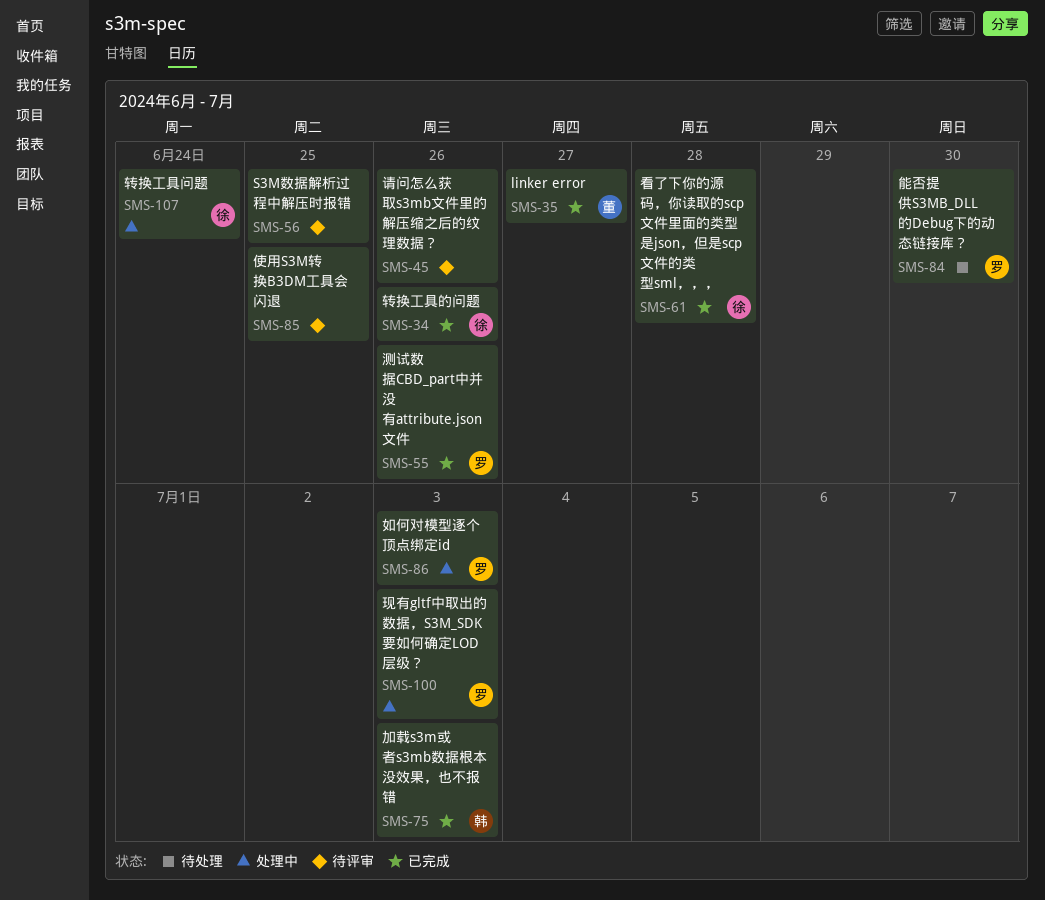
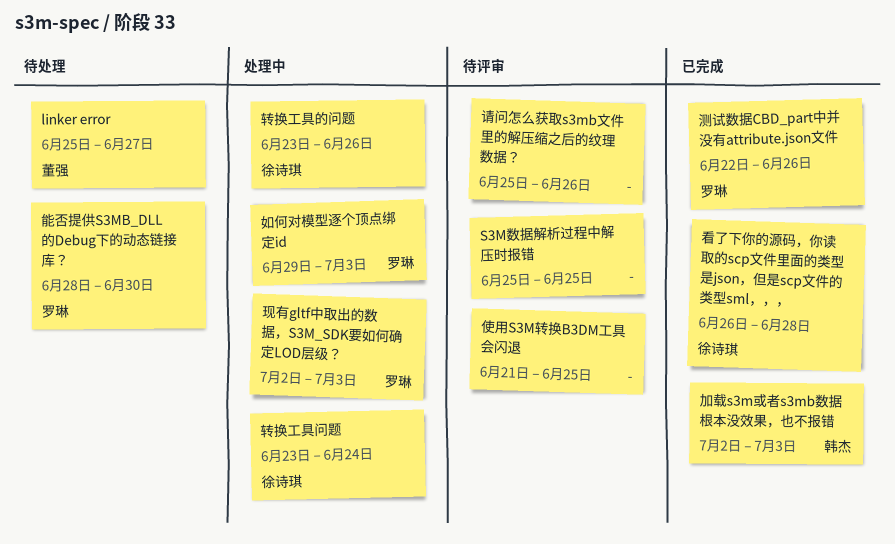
linker error, status: 已完成 -> 待处理
转换工具的问题, status: 已完成 -> 处理中

